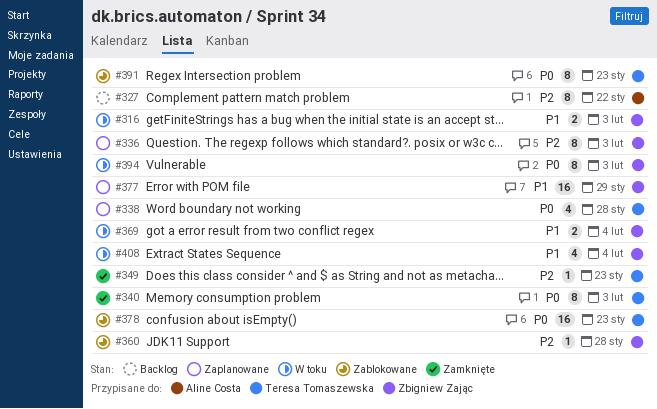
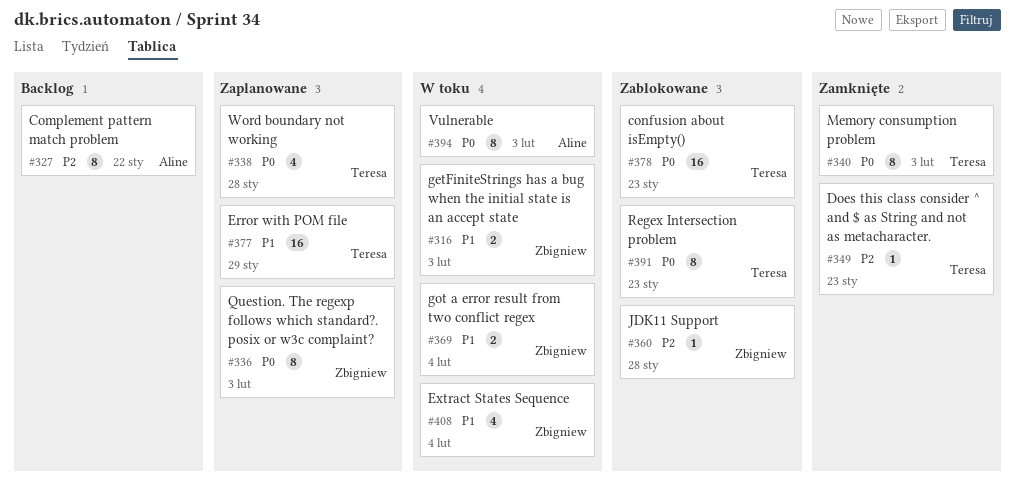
#336, priority: P2 -> P0
#377, owner: Zbigniew Zając -> Teresa Tomaszewska
#394, owner: Zbigniew Zając -> Aline Costa

